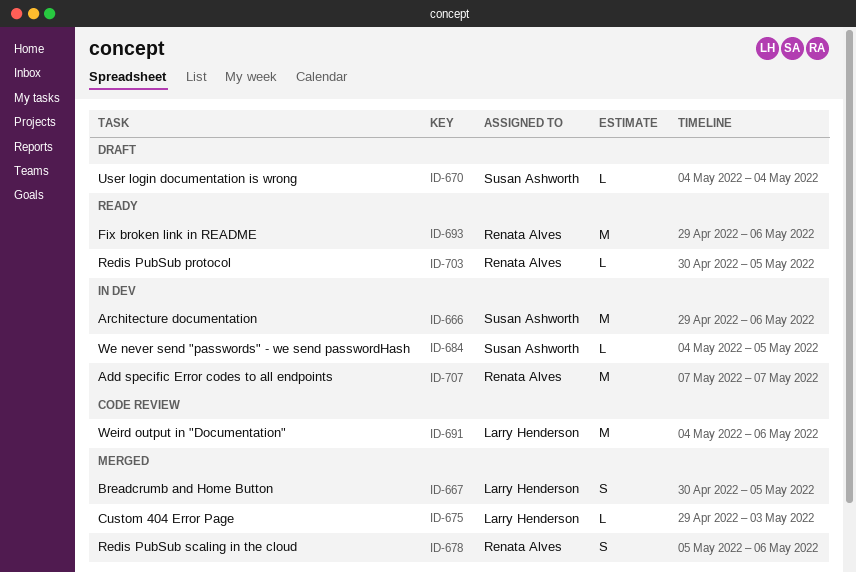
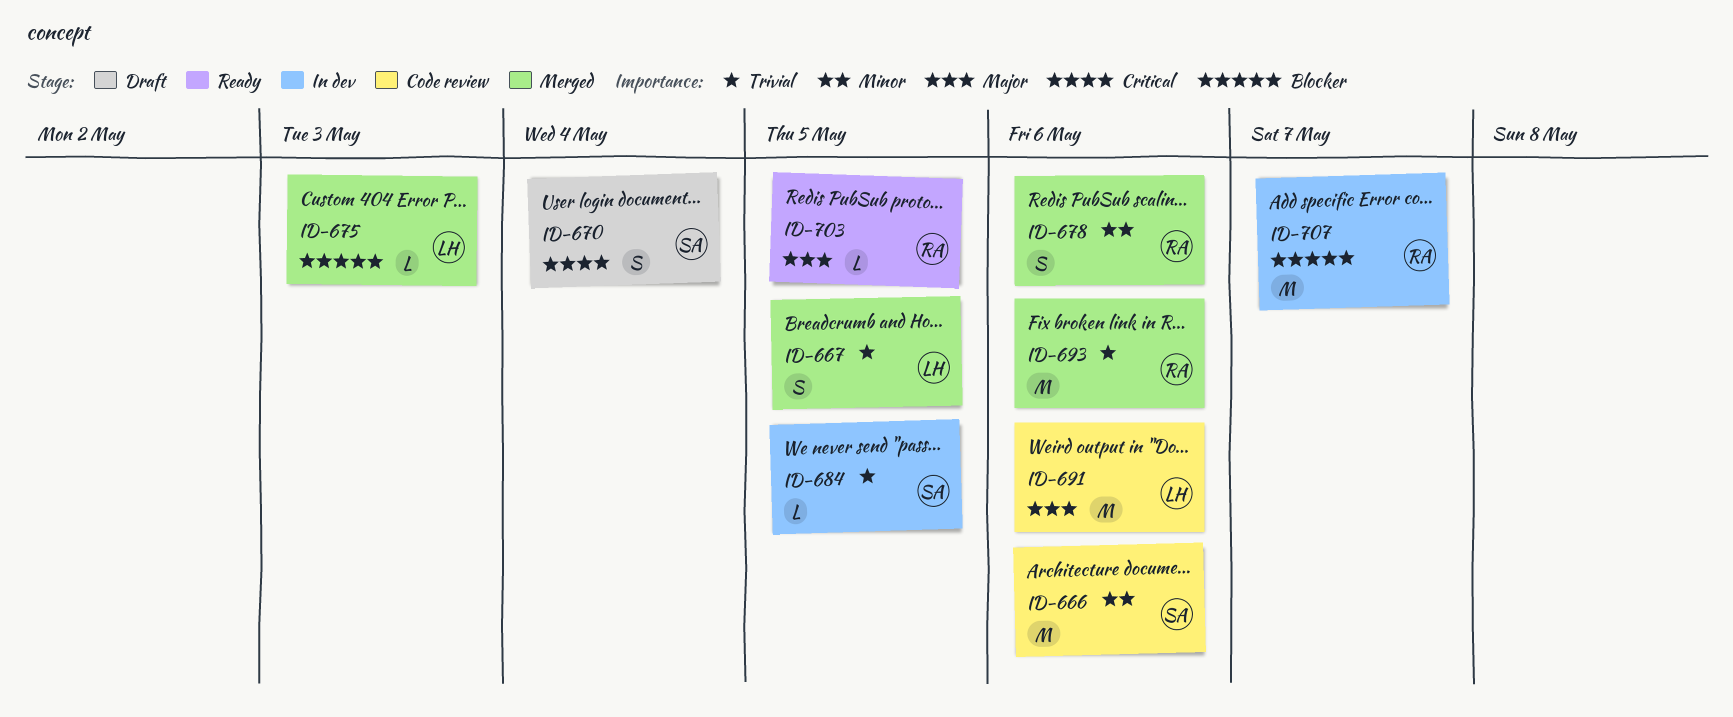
ID-666, status: In dev -> Code review
ID-670, estimate: L -> S
ID-693, status: Ready -> Merged

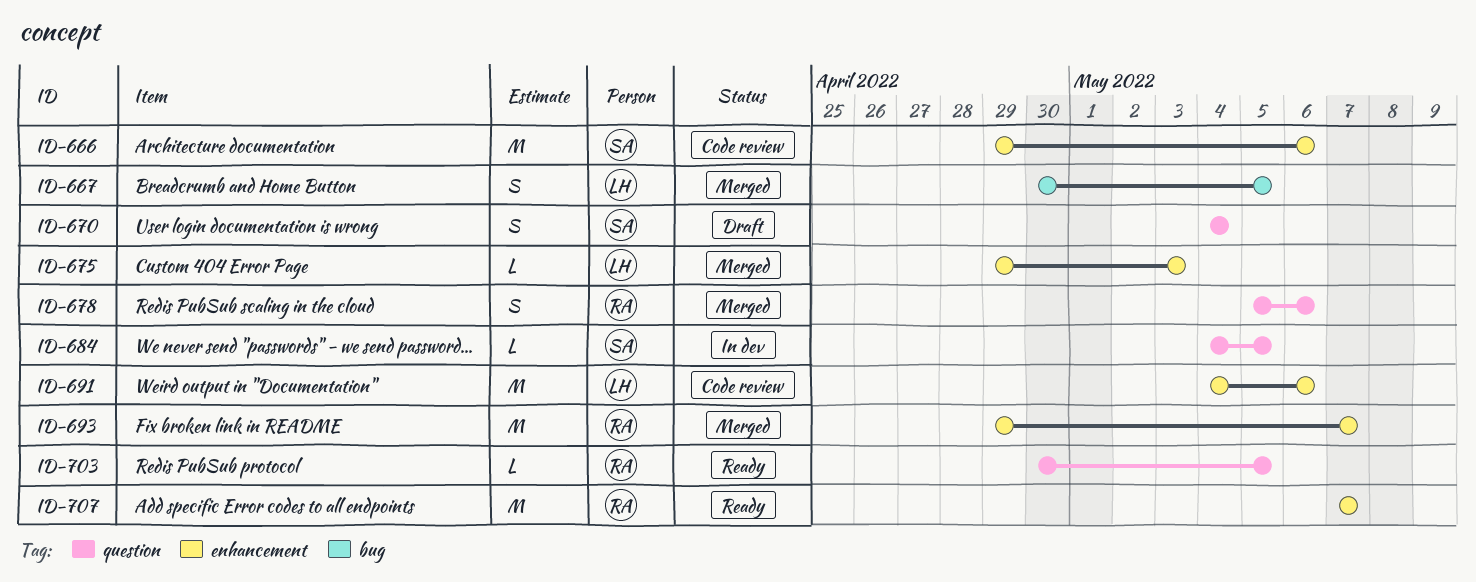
ID-693, due: May 6 -> May 7
ID-707, status: In dev -> Ready

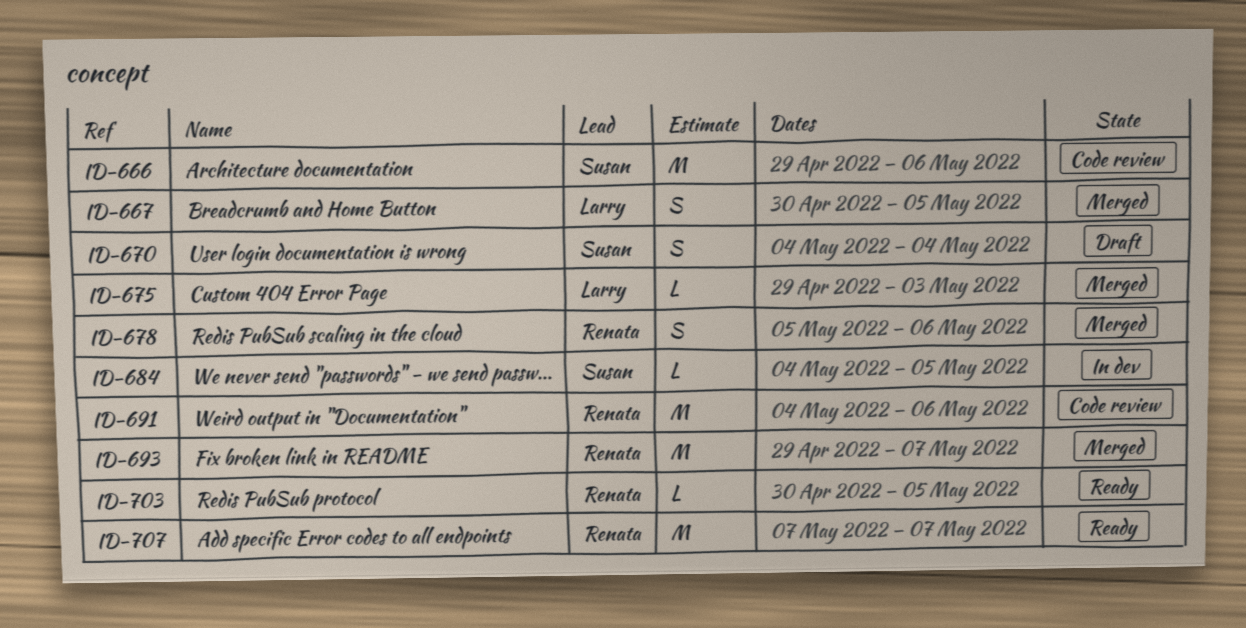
ID-691, owner: Larry -> Renata

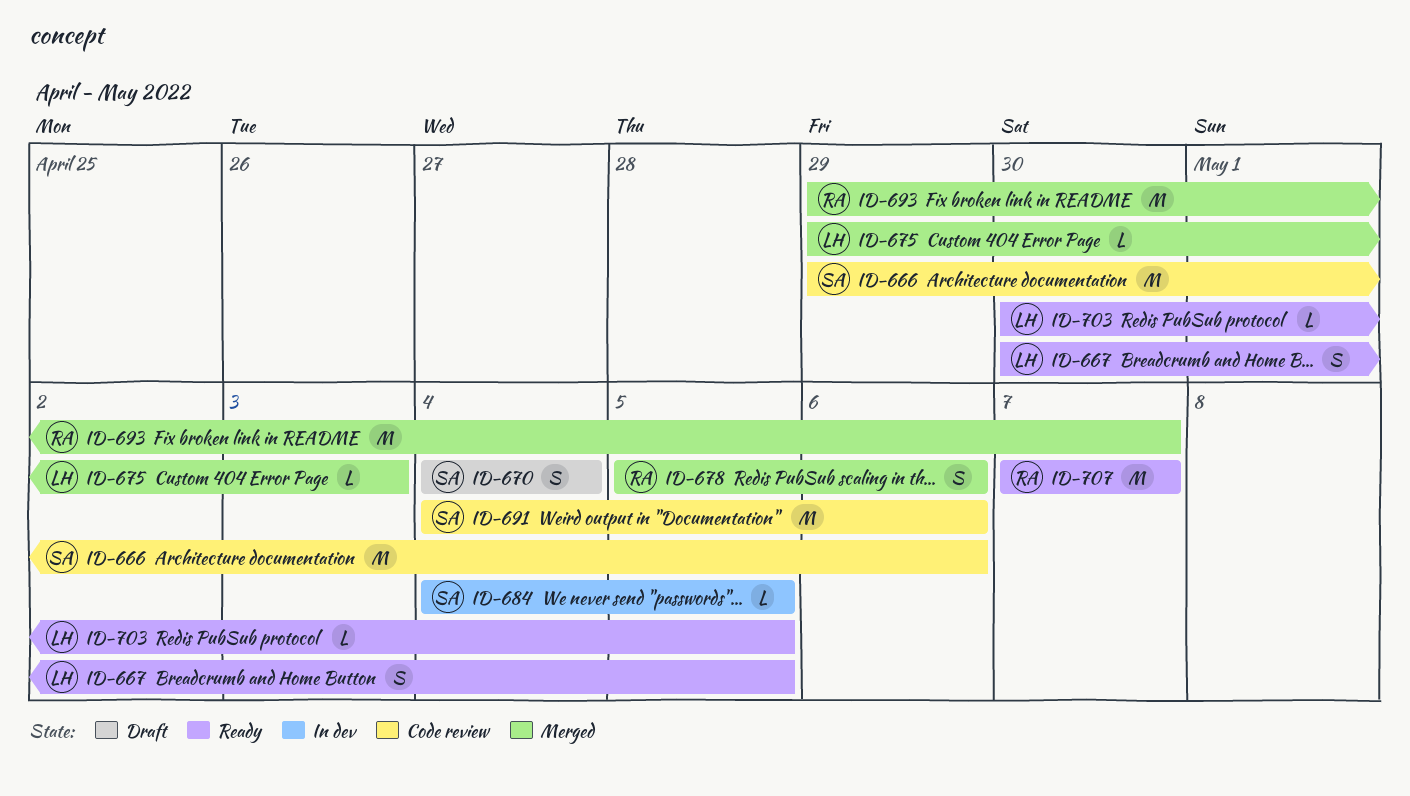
ID-667, status: Merged -> Ready
ID-691, owner: Renata -> Susan
ID-703, owner: Renata -> Larry

